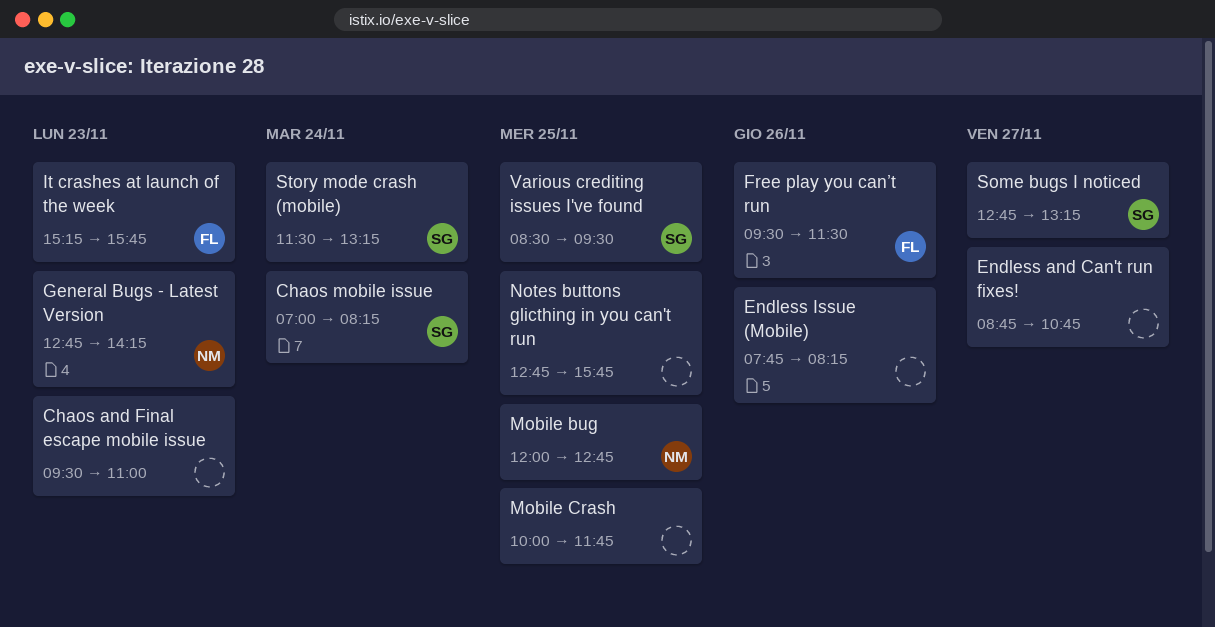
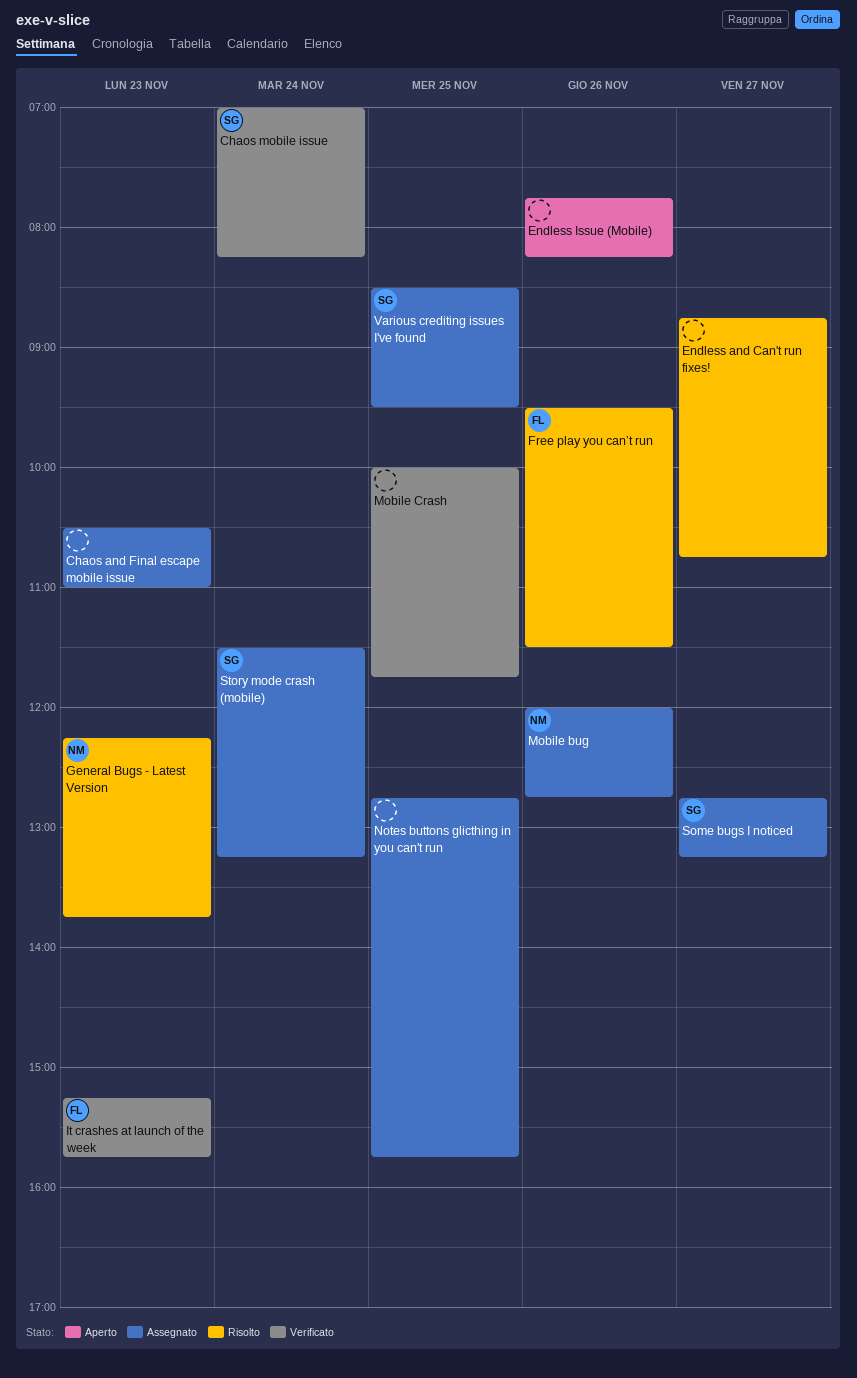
Chaos and Final escape mobile issue, begins: 09:30 -> 10:30
General Bugs - Latest Version, begins: 12:45 -> 12:15
General Bugs - Latest Version, ends: 14:15 -> 13:45
Mobile bug, day: Nov 25 -> Nov 26

